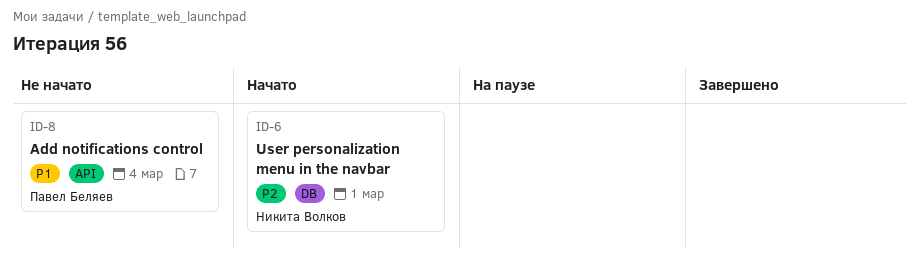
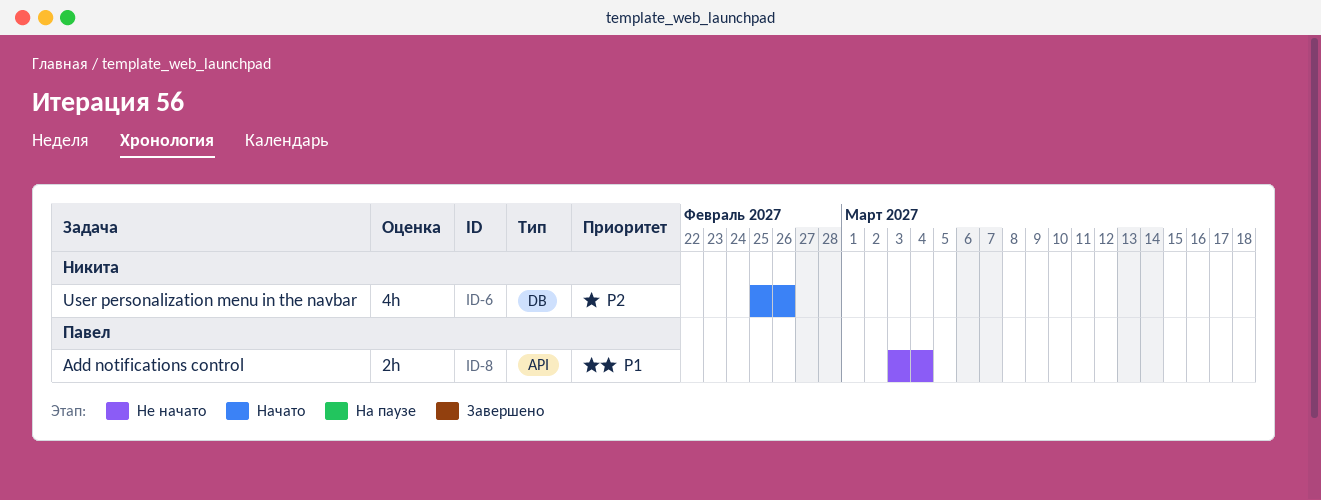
ID-6, due: Mar 1 -> Feb 26

